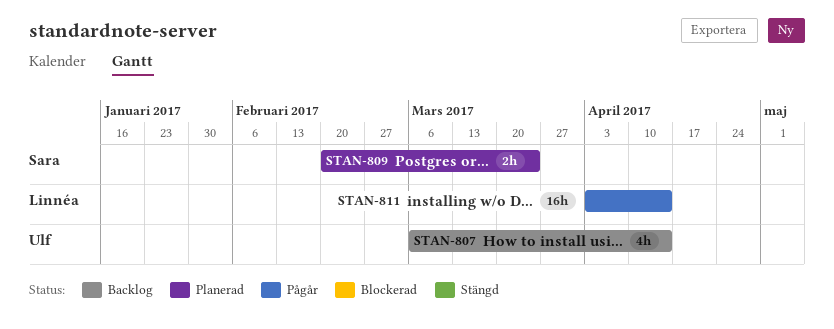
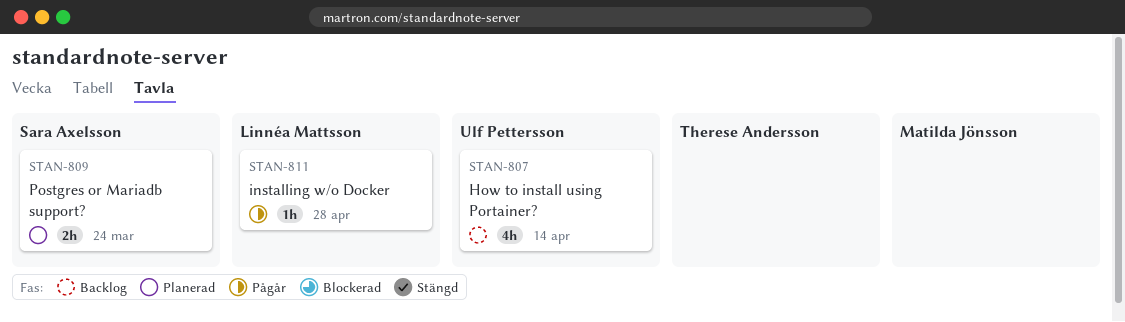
STAN-811, estimate: 16h -> 1h
STAN-811, due: Apr 14 -> Apr 28

